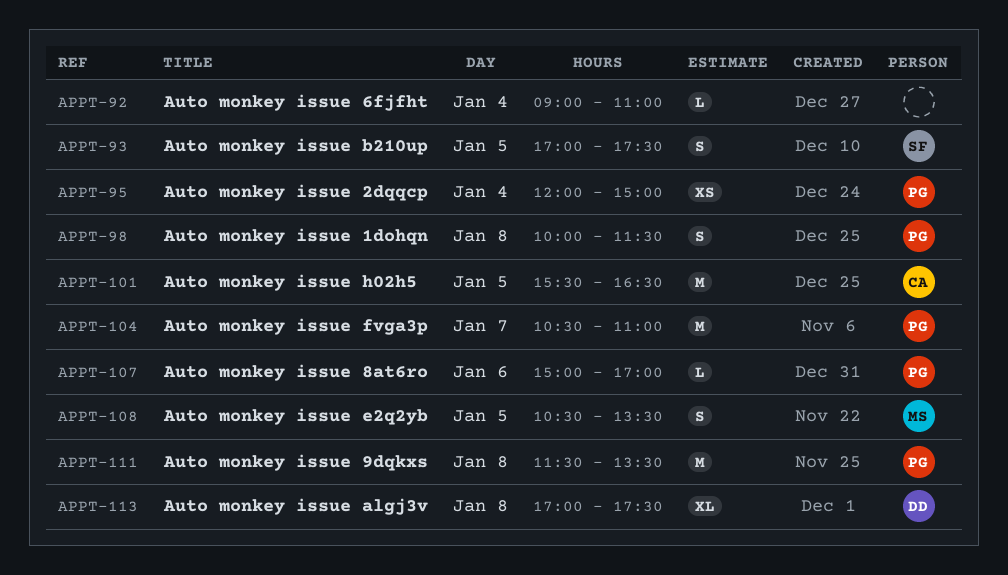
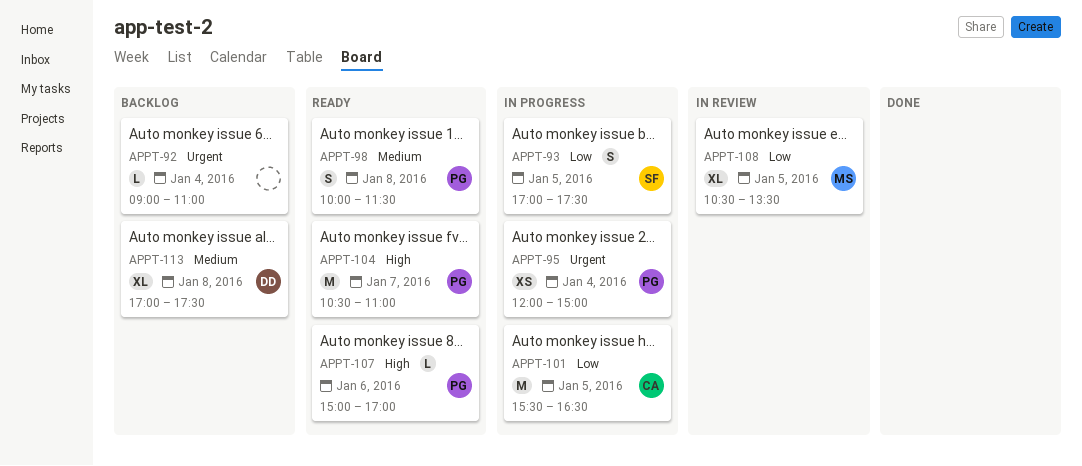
APPT-108, estimate: S -> XL
APPT-111: present -> none

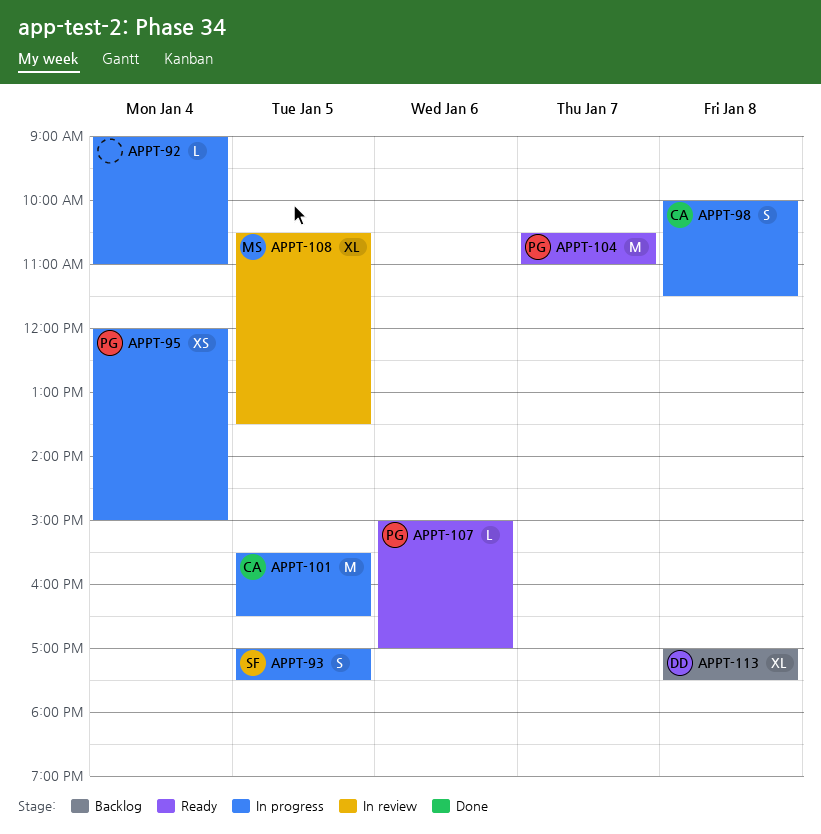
APPT-92, status: Backlog -> In progress
APPT-98, status: Ready -> In progress
APPT-98, owner: PG -> CA

